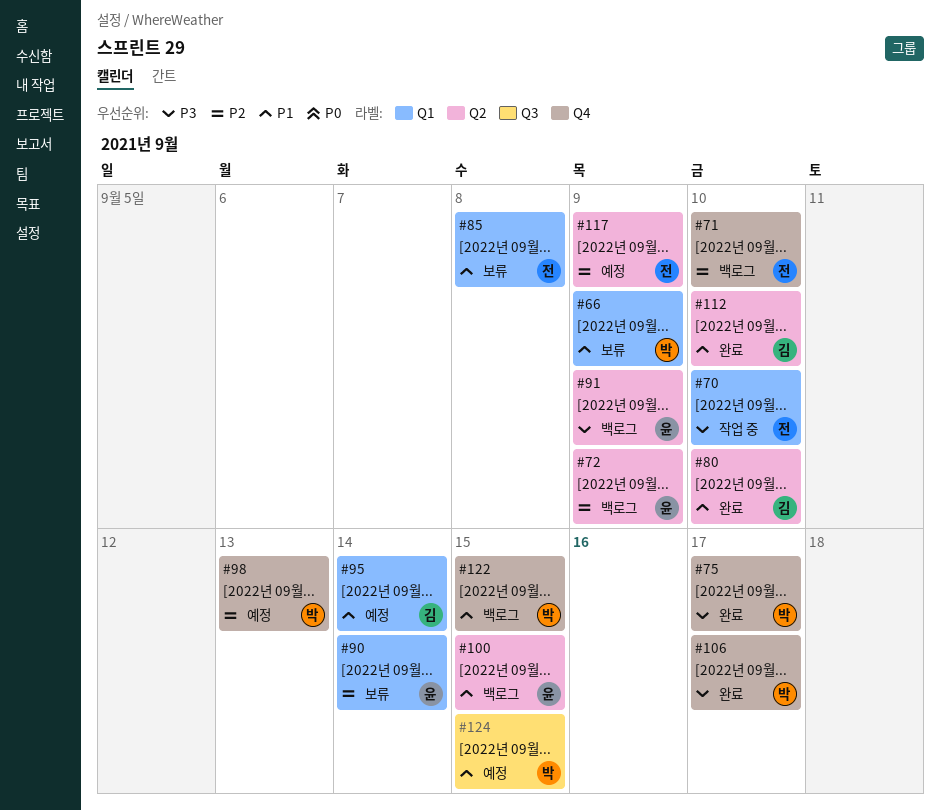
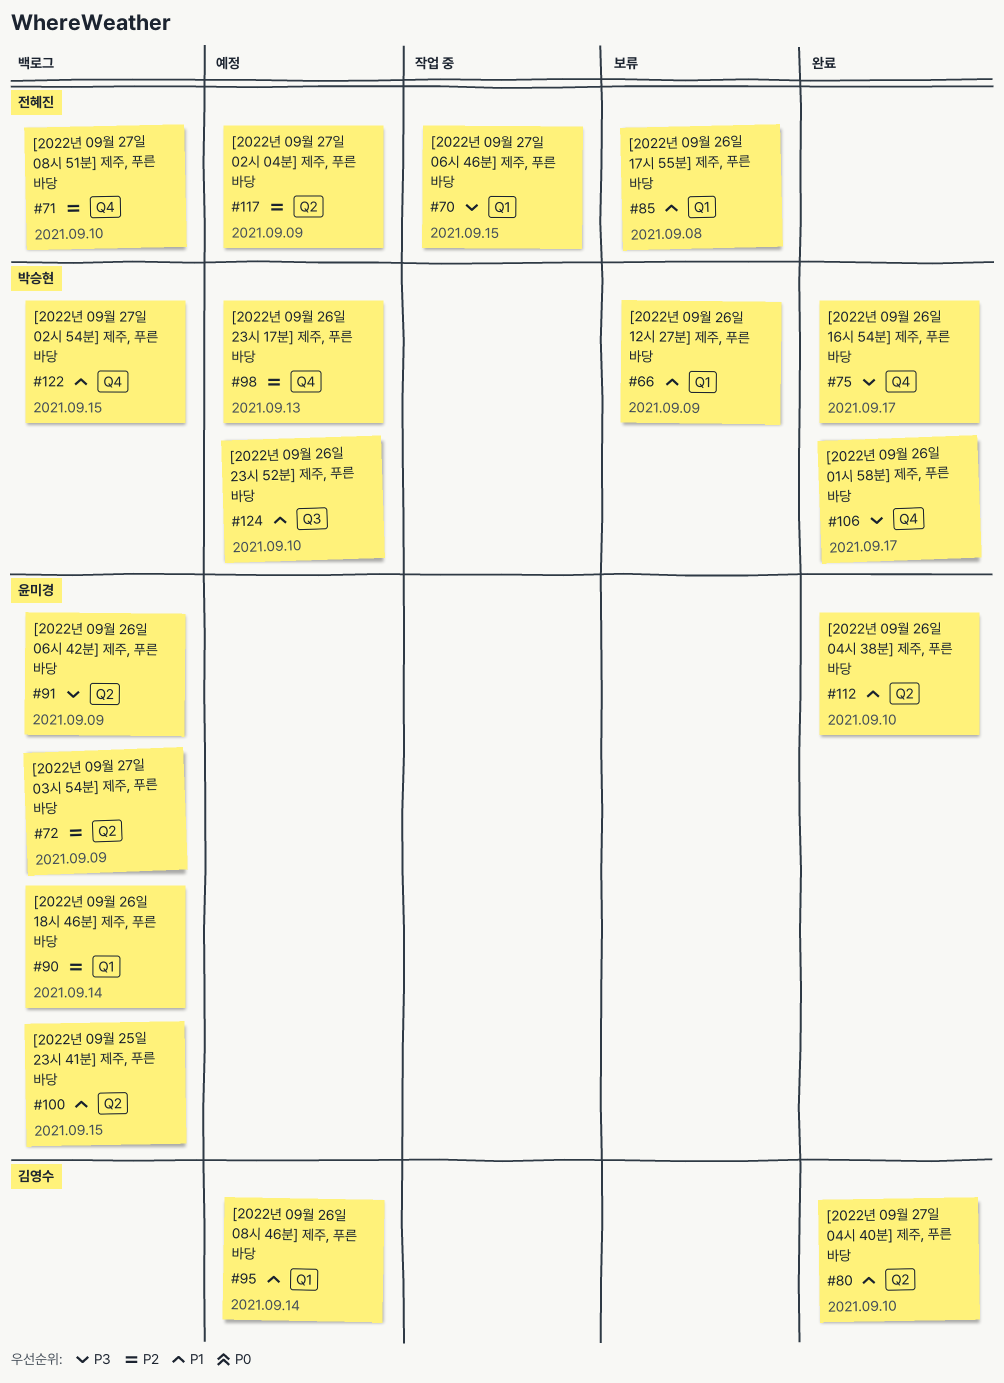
#70, due: Sep 10 -> Sep 15
#90, status: 보류 -> 백로그
#112, owner: 김영수 -> 윤미경
#124, due: Sep 15 -> Sep 10

